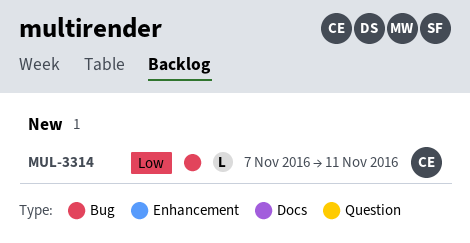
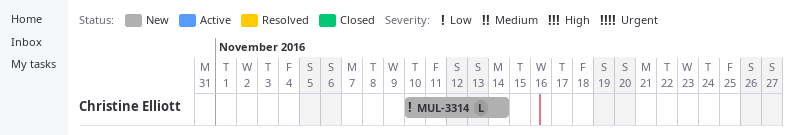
MUL-3314, start: Nov 7 -> Nov 10
MUL-3314, due: Nov 11 -> Nov 14

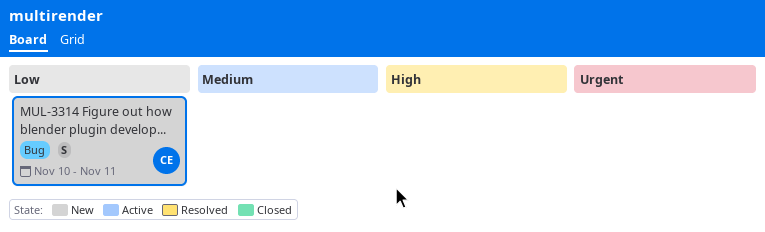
MUL-3314, estimate: L -> S
MUL-3314, due: Nov 14 -> Nov 11

